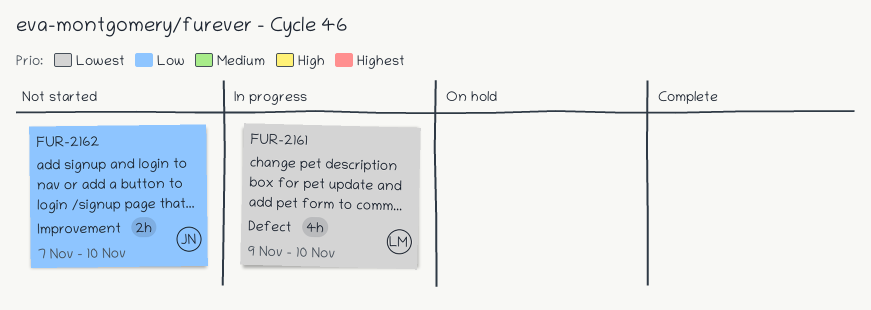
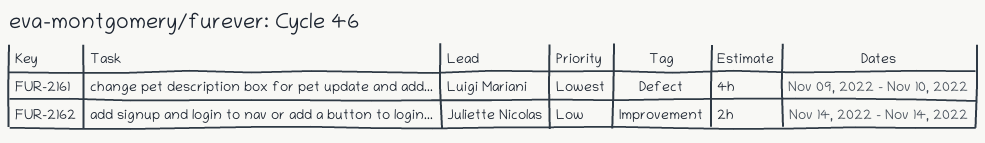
FUR-2162, start: Nov 7 -> Nov 14
FUR-2162, due: Nov 10 -> Nov 14

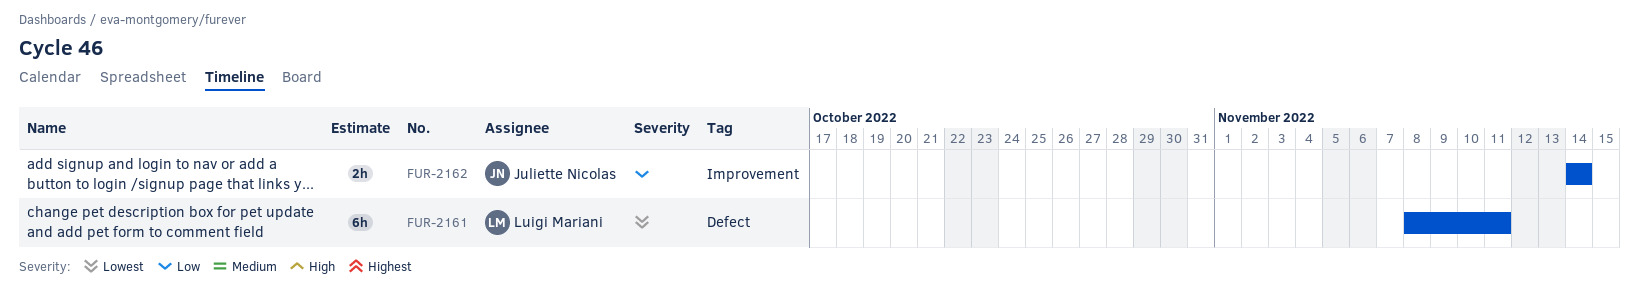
FUR-2161, estimate: 4h -> 6h
FUR-2161, start: Nov 9 -> Nov 8
FUR-2161, due: Nov 10 -> Nov 11

